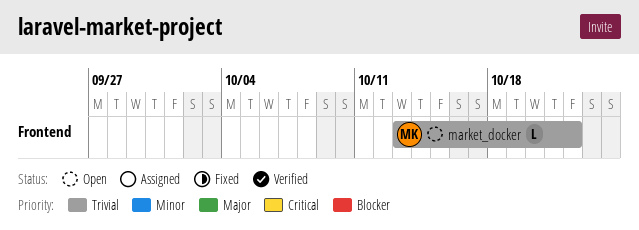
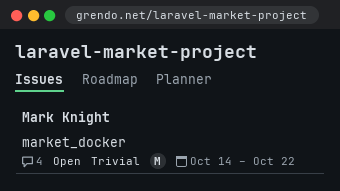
market_docker, estimate: L -> M
market_docker, start: Oct 13 -> Oct 14

